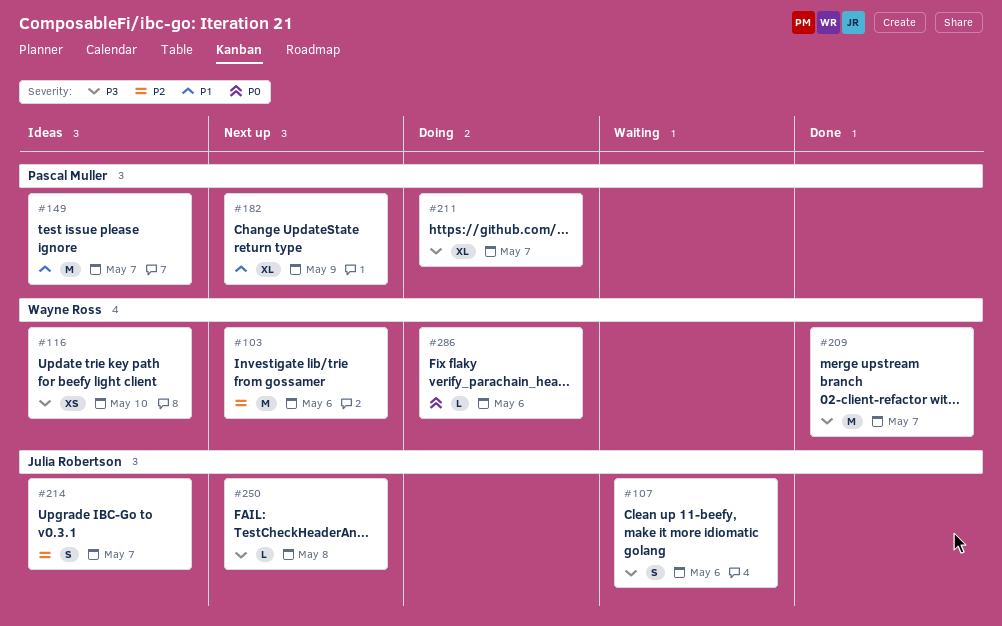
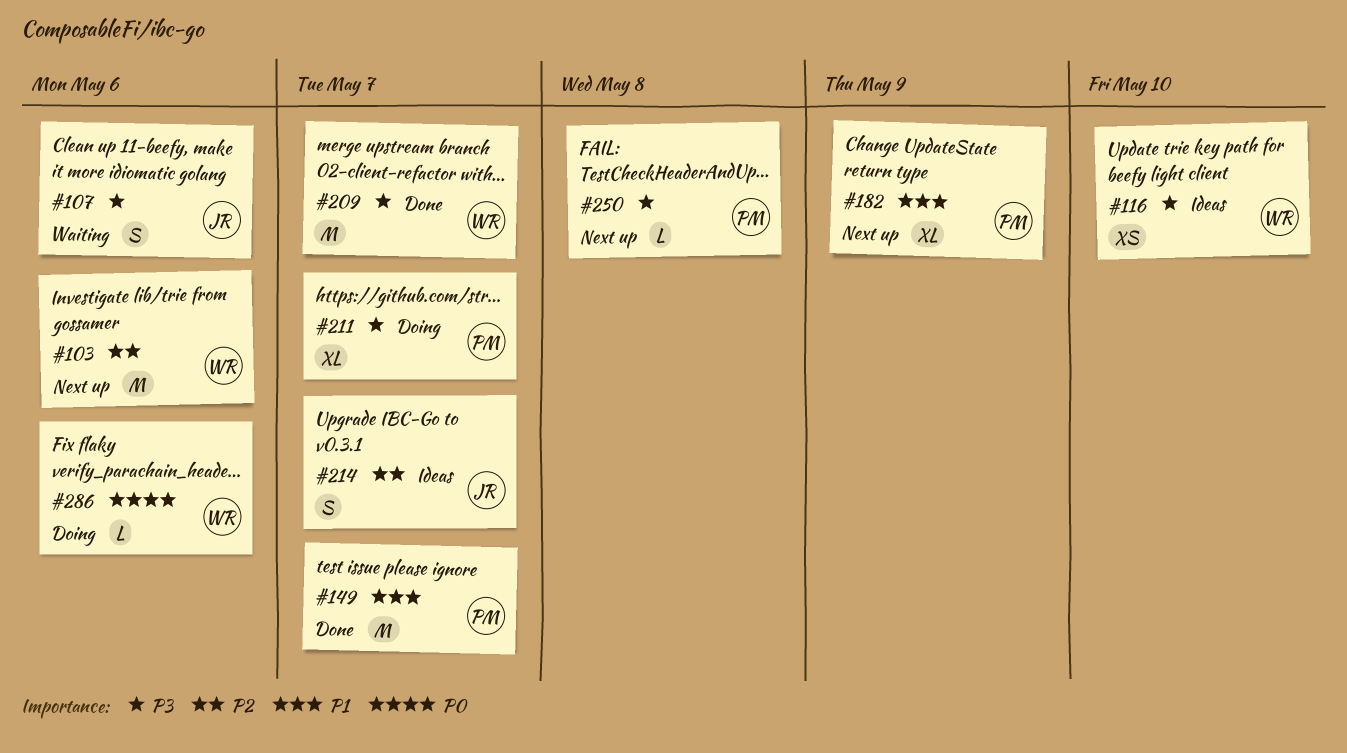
#149, status: Ideas -> Done
#250, owner: Julia Robertson -> Pascal Muller

